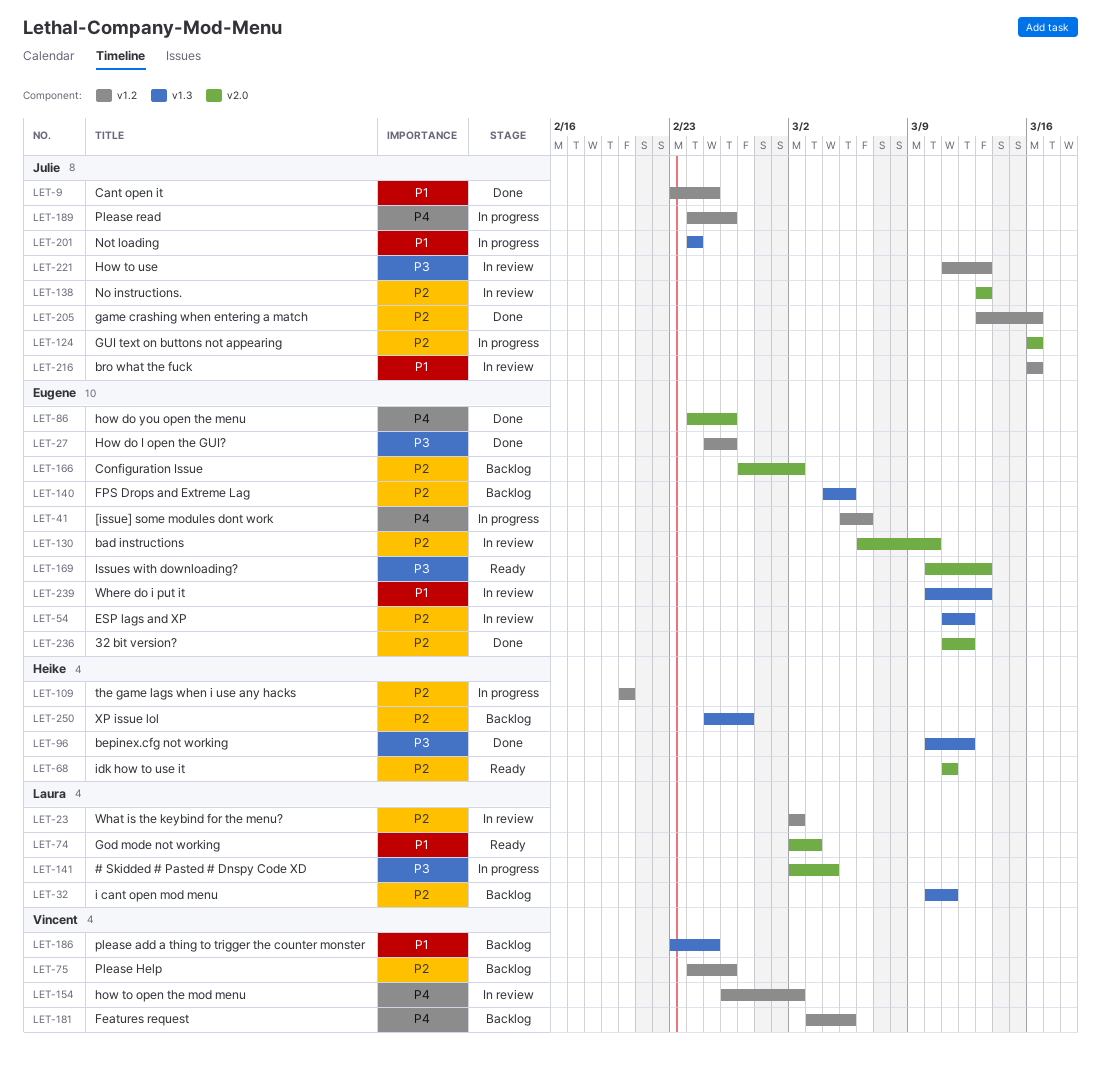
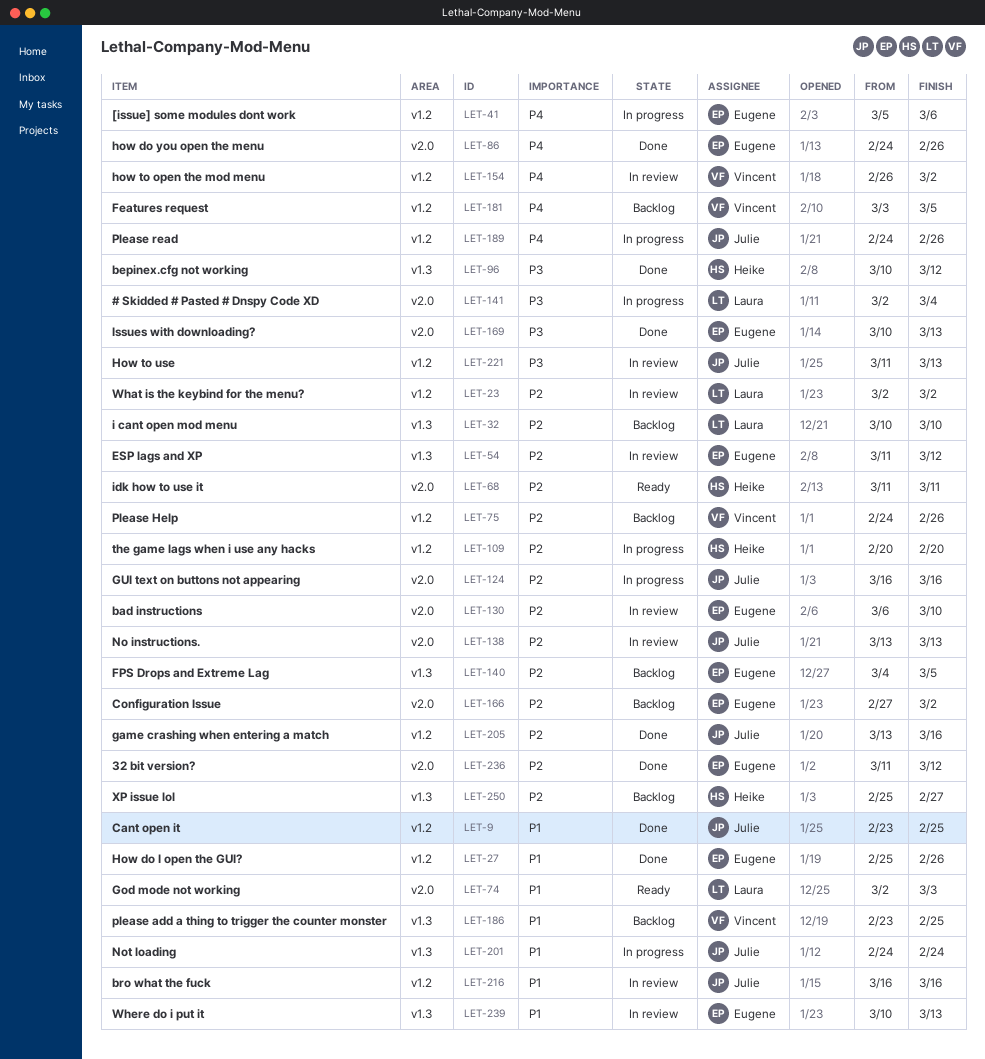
LET-27, priority: P3 -> P1
LET-32, due: Mar 11 -> Mar 10
LET-169, status: Ready -> Done

